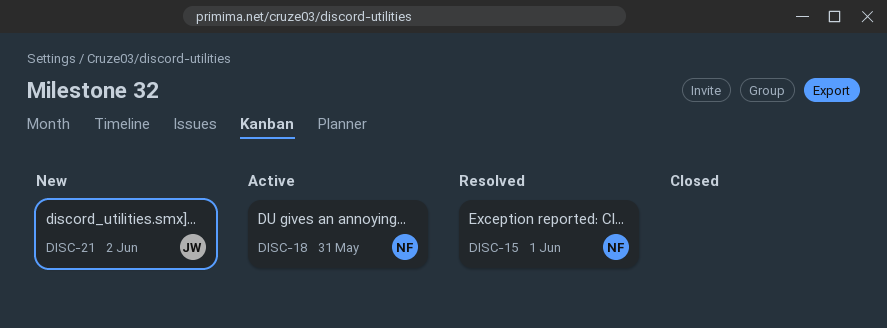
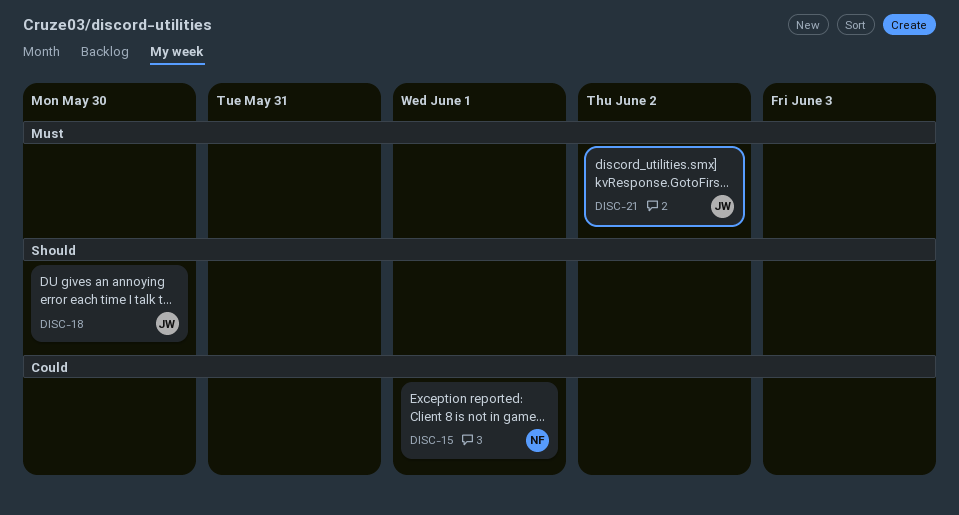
DISC-18, owner: NF -> JW
DISC-18, due: May 31 -> May 30

